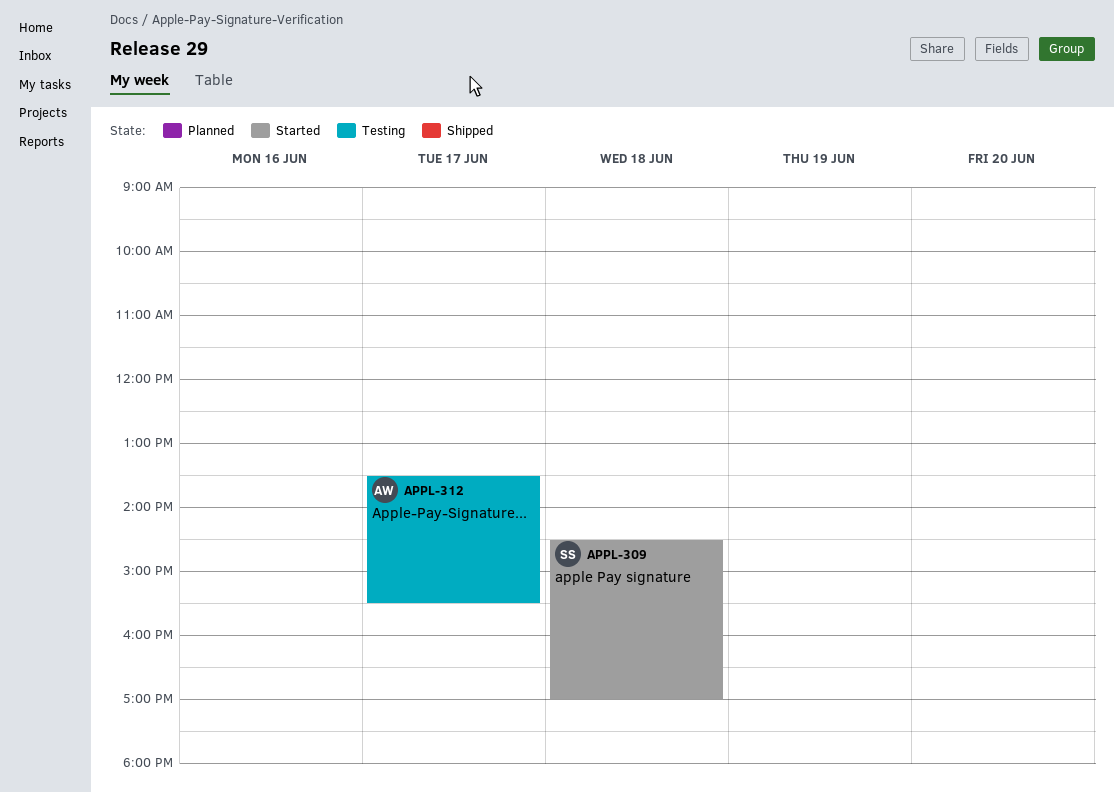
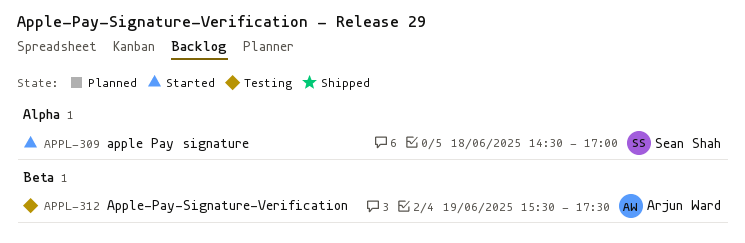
APPL-312, day: Jun 17 -> Jun 19
APPL-312, begins: 13:30 -> 15:30
APPL-312, ends: 15:30 -> 17:30

